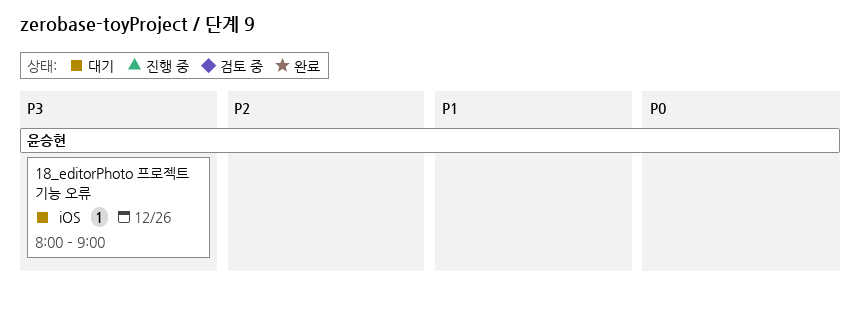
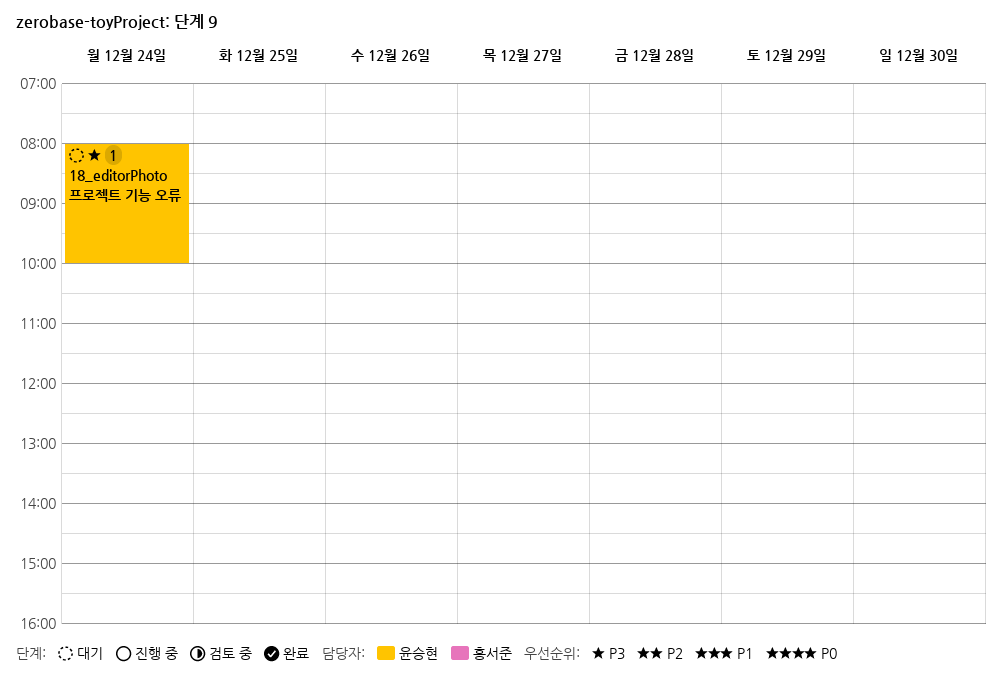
18_editorPhoto 프로젝트 기능 오류, day: Dec 26 -> Dec 24
18_editorPhoto 프로젝트 기능 오류, ends: 09:00 -> 10:00

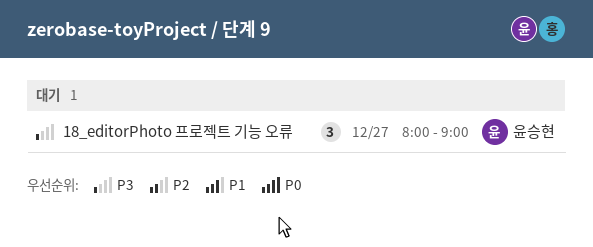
18_editorPhoto 프로젝트 기능 오류, estimate: 1 -> 3
18_editorPhoto 프로젝트 기능 오류, day: Dec 24 -> Dec 27
18_editorPhoto 프로젝트 기능 오류, ends: 10:00 -> 09:00

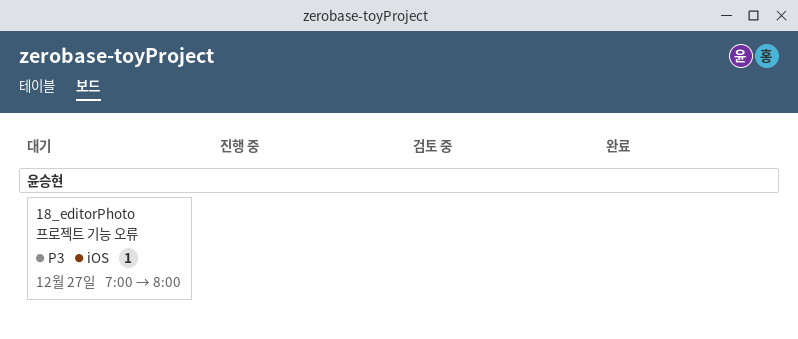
18_editorPhoto 프로젝트 기능 오류, estimate: 3 -> 1
18_editorPhoto 프로젝트 기능 오류, begins: 08:00 -> 07:00
18_editorPhoto 프로젝트 기능 오류, ends: 09:00 -> 08:00

